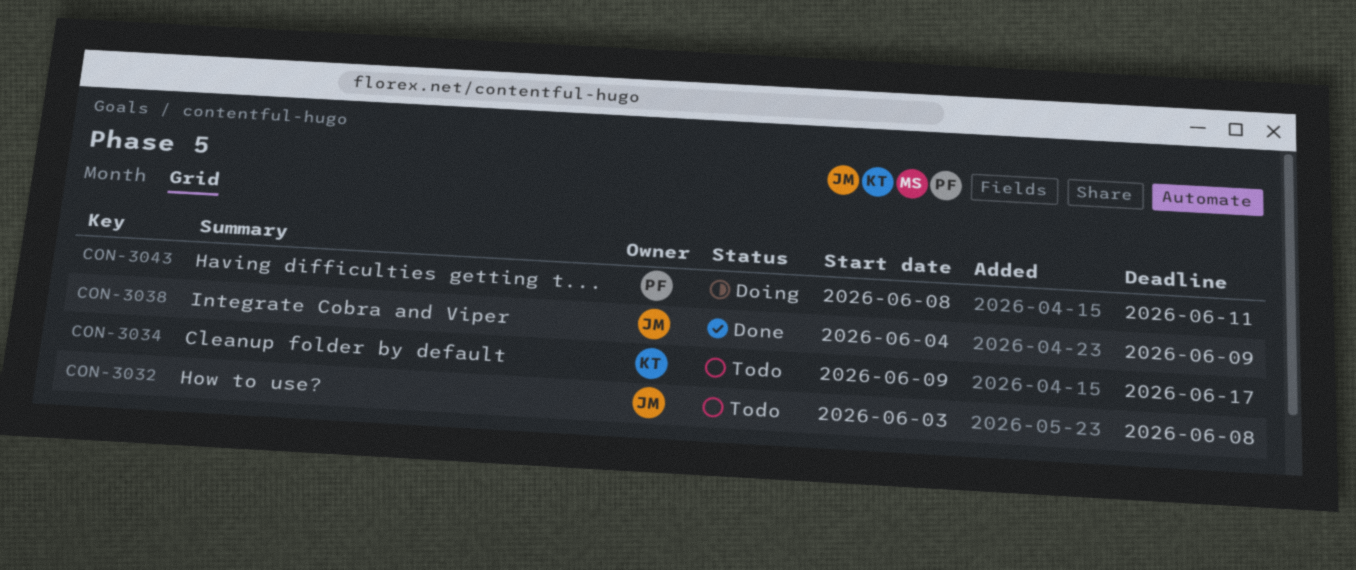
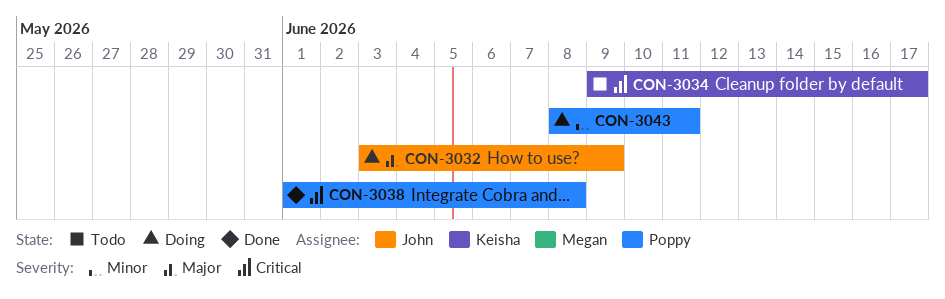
CON-3032, status: Todo -> Doing
CON-3032, due: Jun 8 -> Jun 9
CON-3038, owner: John -> Poppy
CON-3038, start: Jun 4 -> Jun 1
CON-3038, due: Jun 9 -> Jun 8

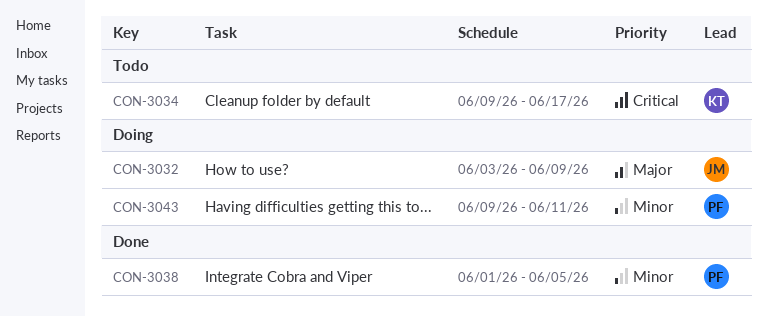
CON-3038, priority: Critical -> Minor
CON-3038, due: Jun 8 -> Jun 5
CON-3043, start: Jun 8 -> Jun 9

